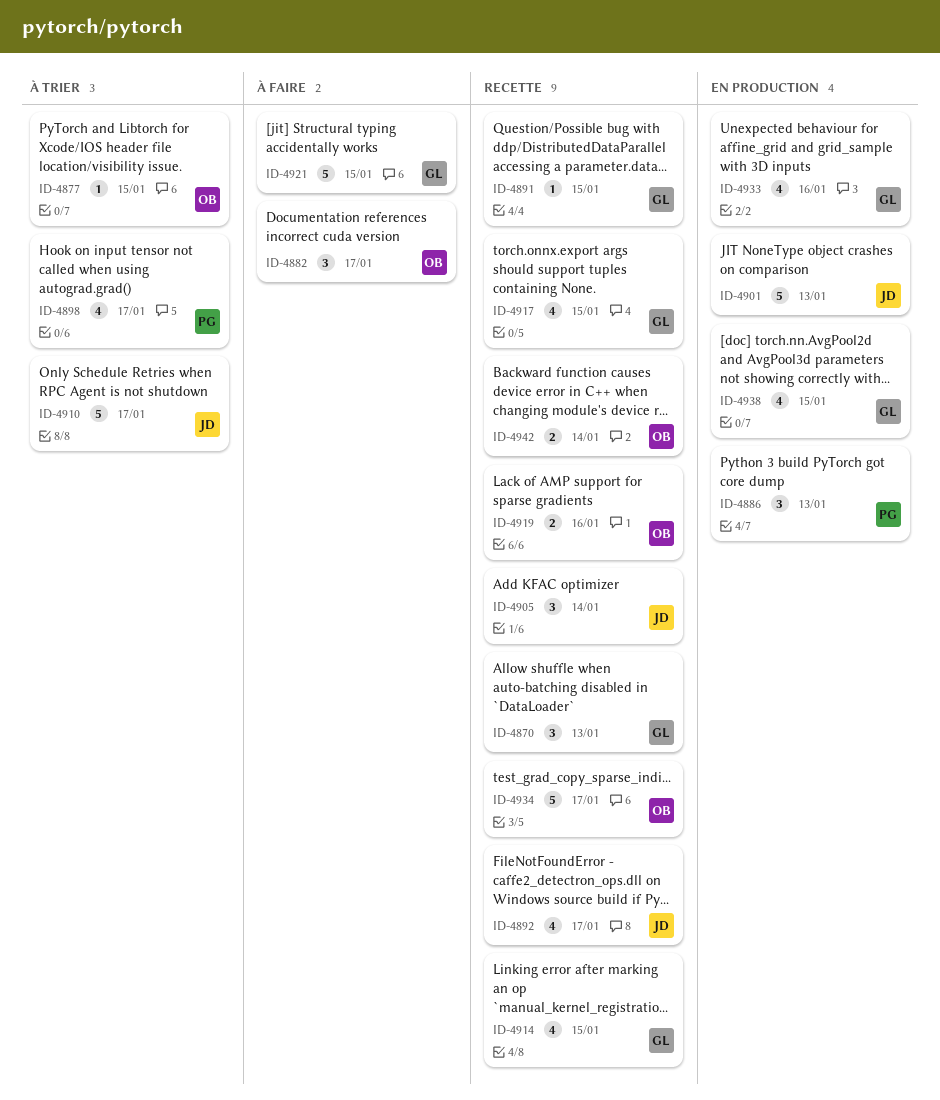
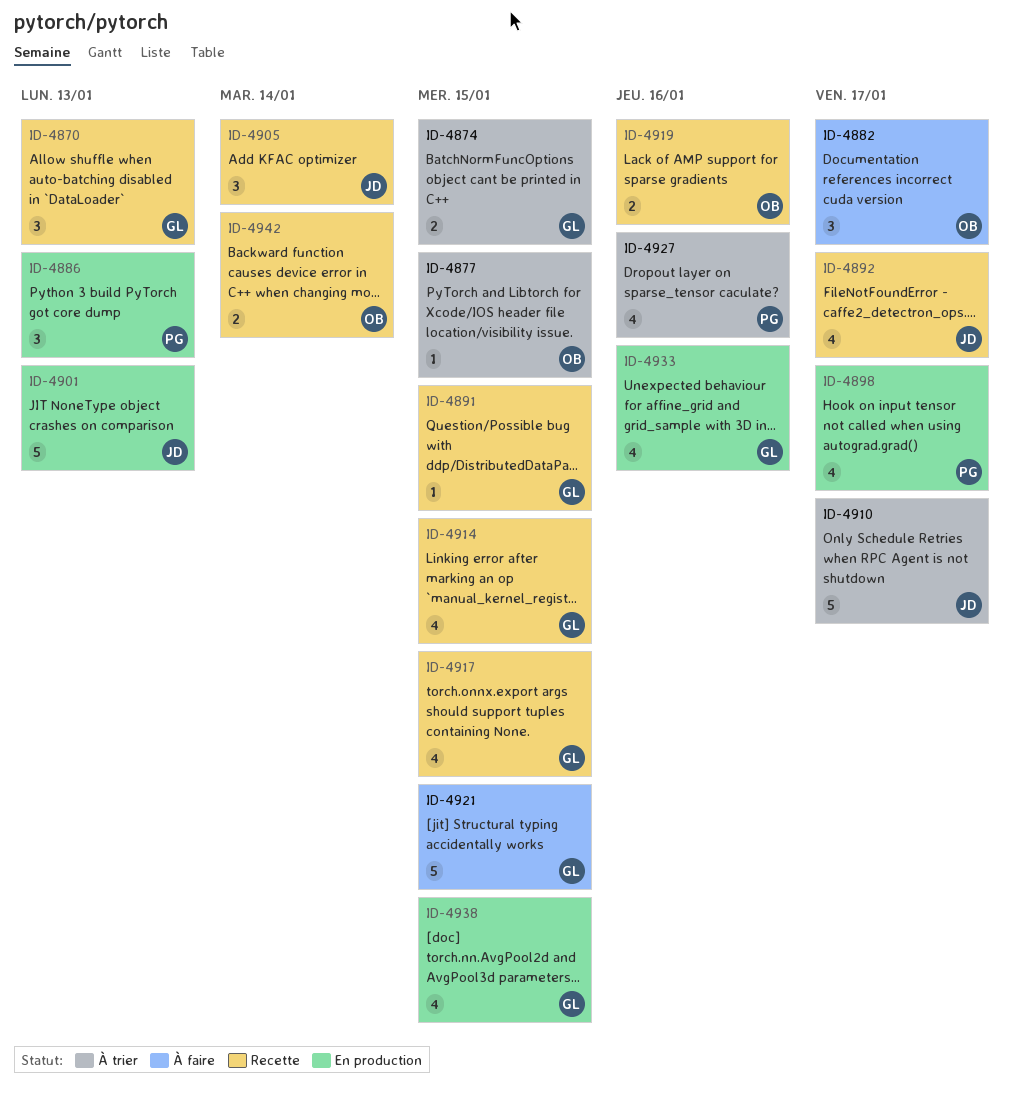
ID-4874: none -> present
ID-4898, status: À trier -> En production
ID-4927: none -> present
ID-4934: present -> none

